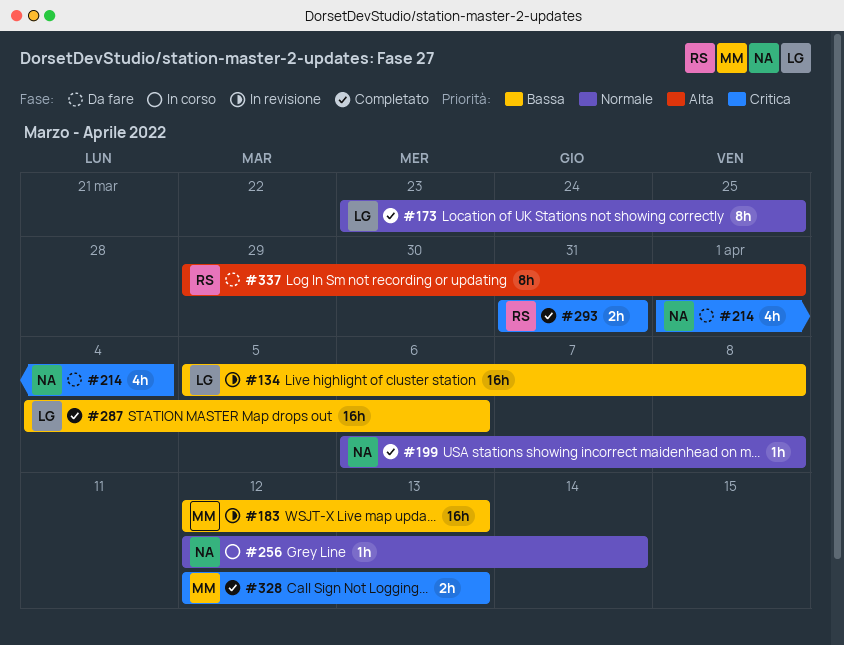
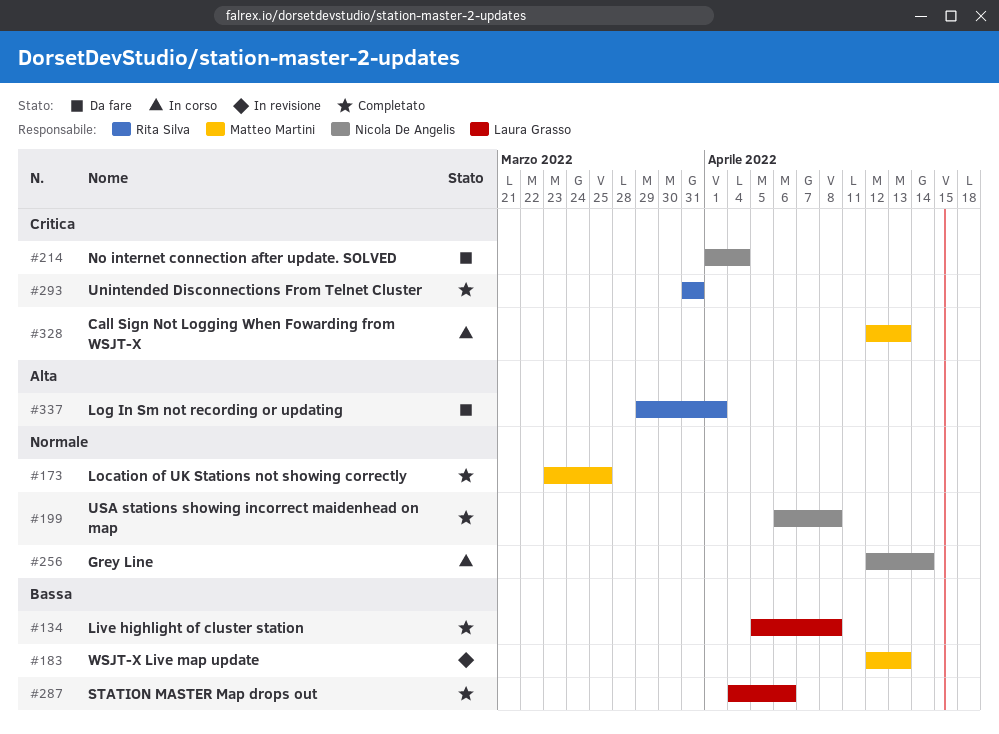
#134, status: In revisione -> Completato
#173, owner: Laura Grasso -> Matteo Martini
#328, status: Completato -> In corso

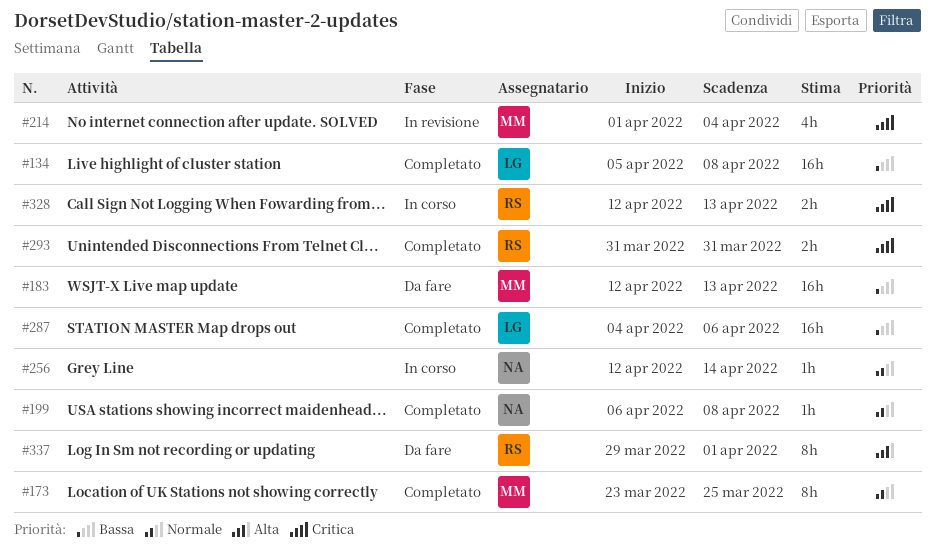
#183, status: In revisione -> Da fare
#214, status: Da fare -> In revisione
#214, owner: Nicola De Angelis -> Matteo Martini
#328, owner: Matteo Martini -> Rita Silva

